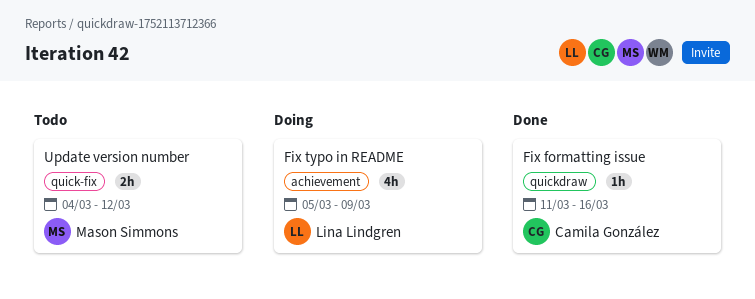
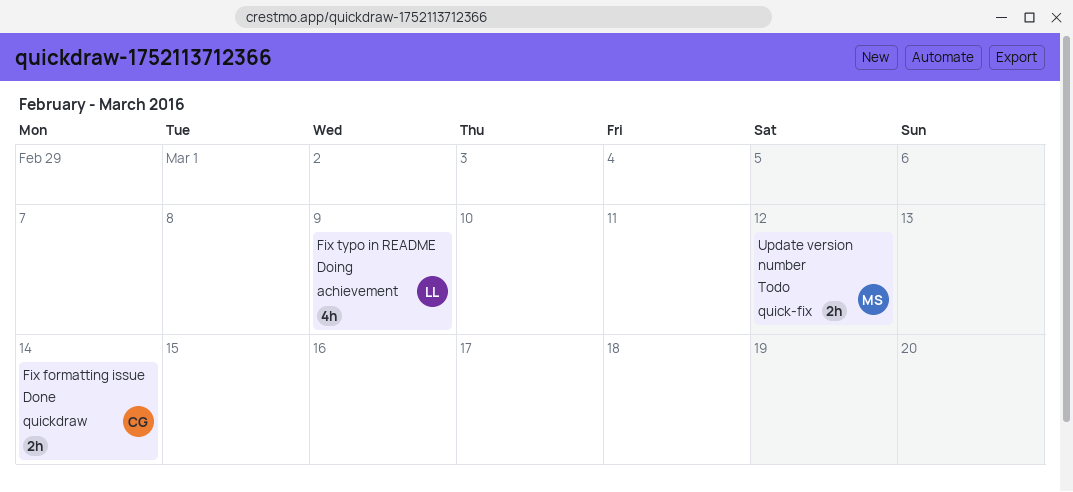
Fix formatting issue, estimate: 1h -> 2h
Fix formatting issue, due: Mar 16 -> Mar 14

